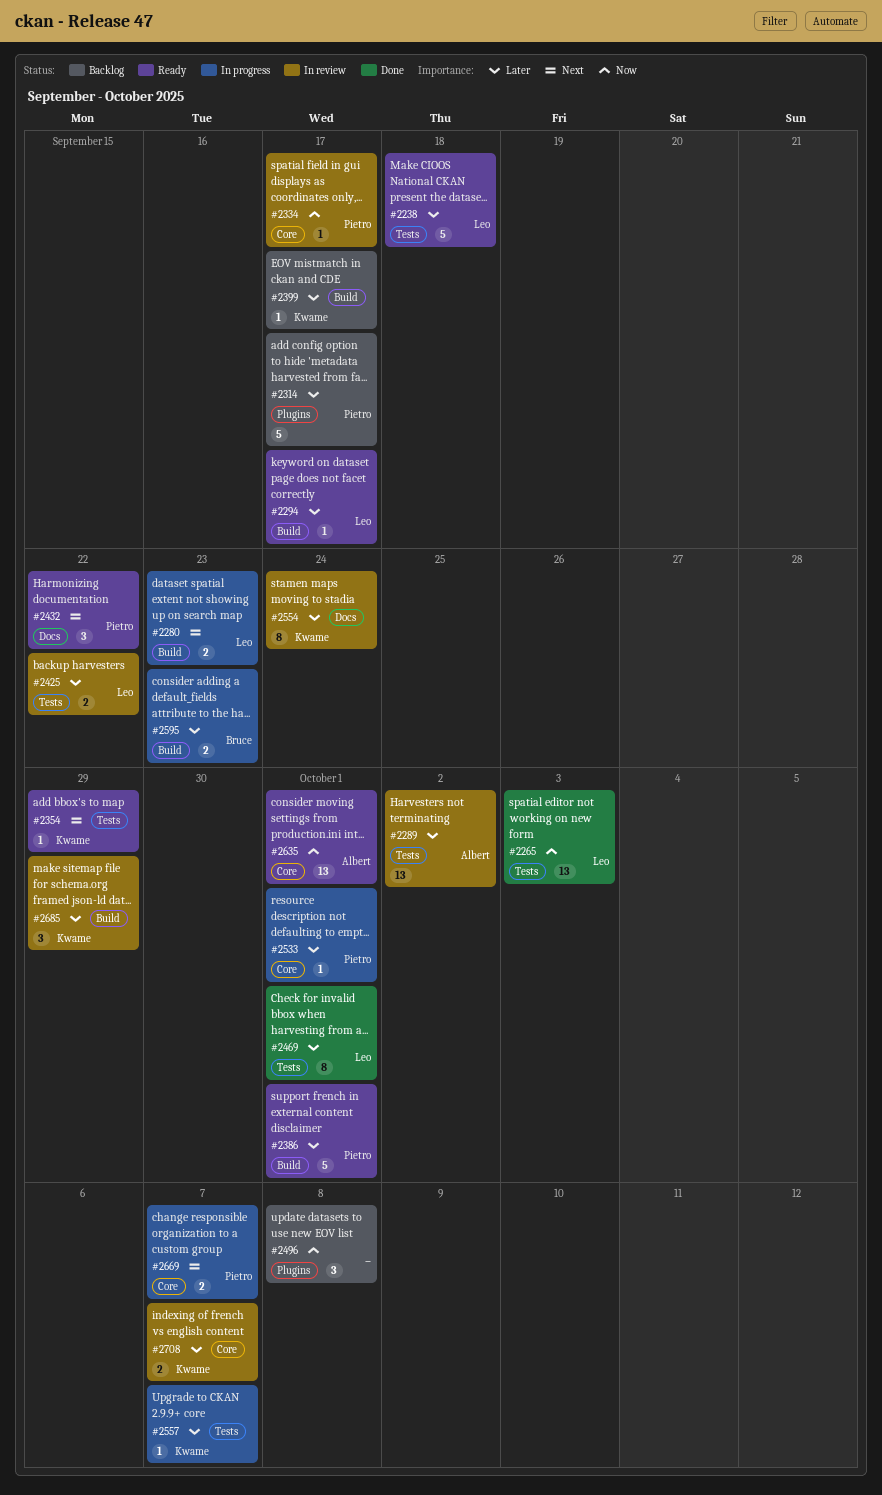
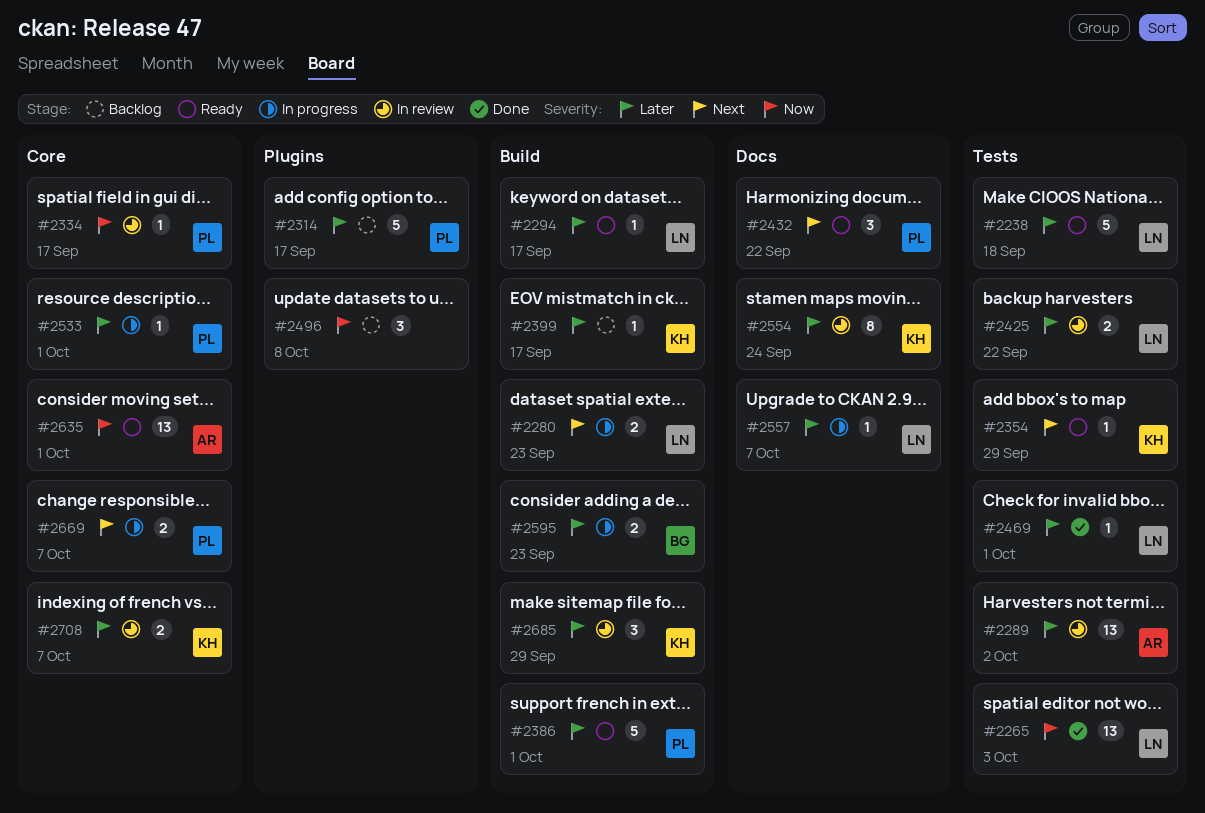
#2469, estimate: 8 -> 1
#2557, owner: Kwame -> Leo
#2557, label: Tests -> Docs

